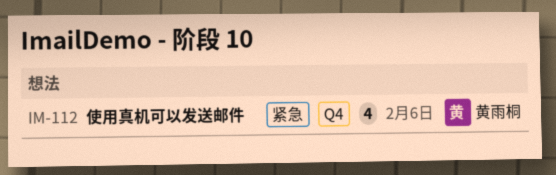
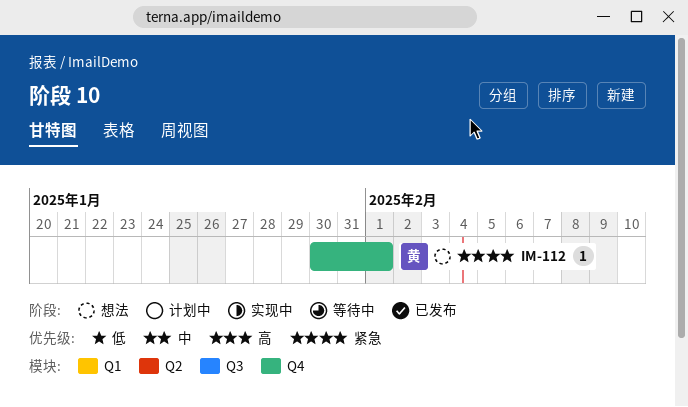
IM-112, estimate: 4 -> 1
IM-112, due: Feb 6 -> Feb 1

